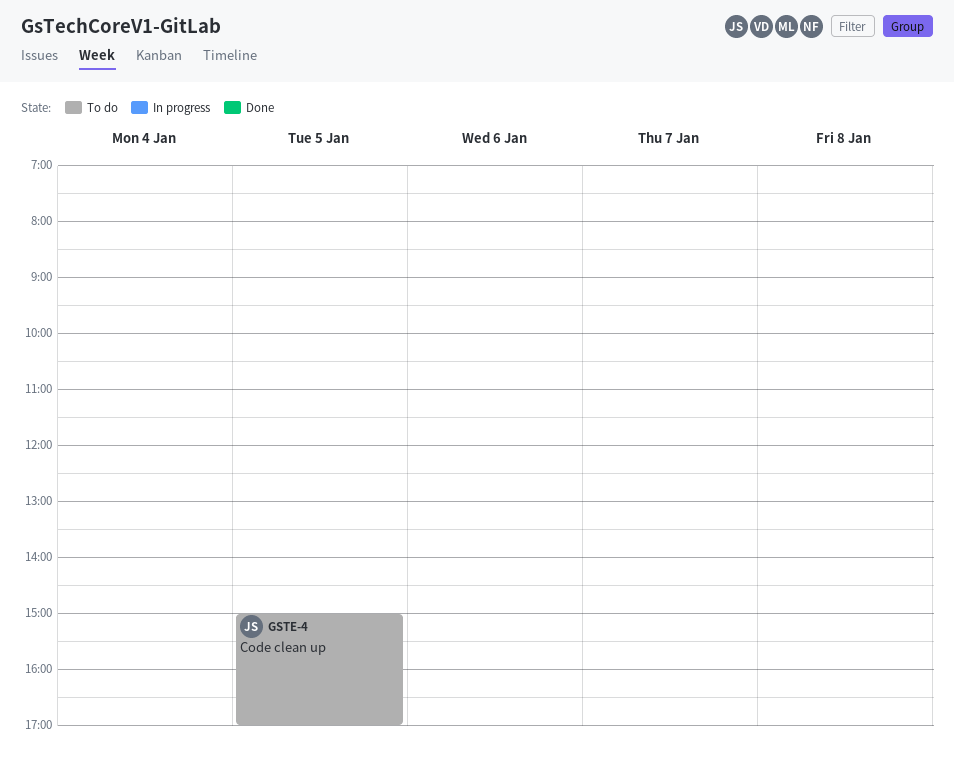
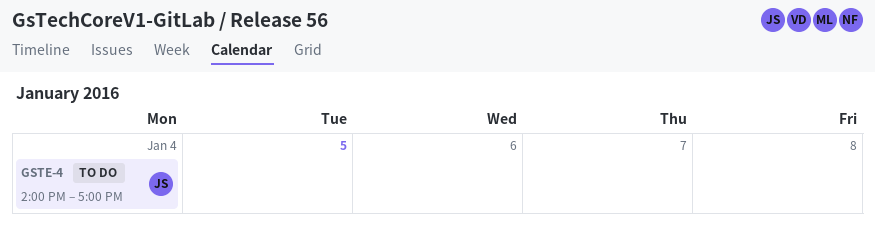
GSTE-4, day: Jan 5 -> Jan 4
GSTE-4, begins: 15:00 -> 14:00

